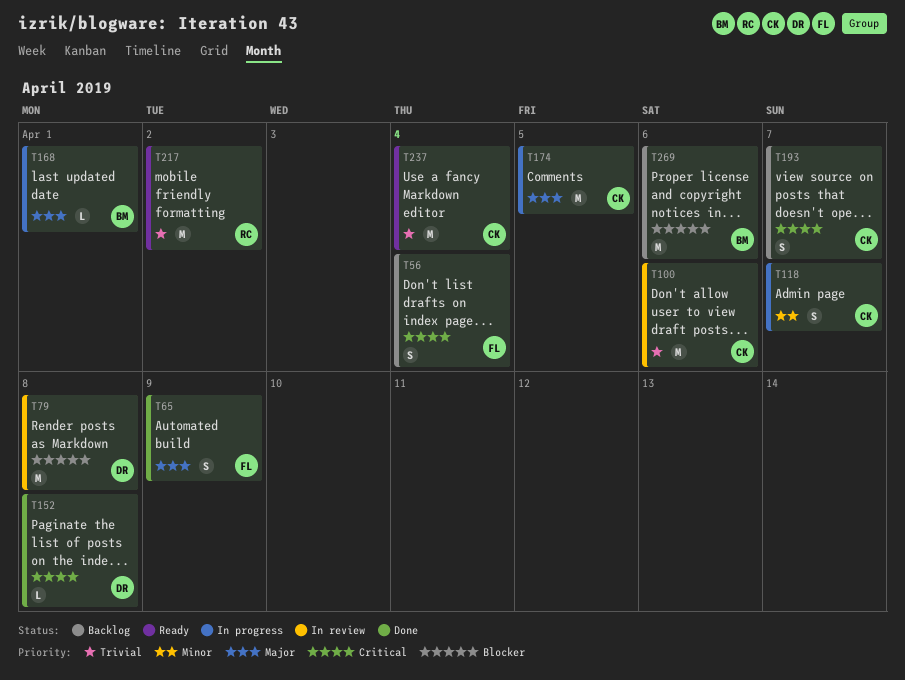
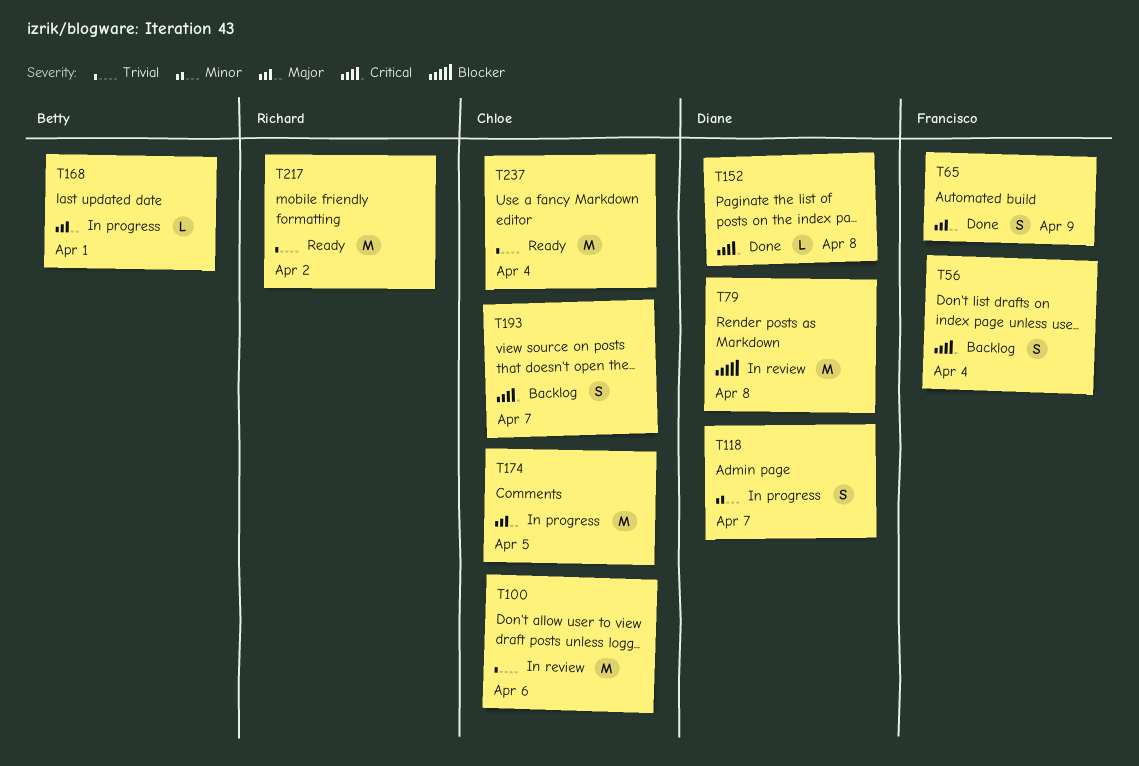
T118, owner: Chloe -> Diane
T269: present -> none

